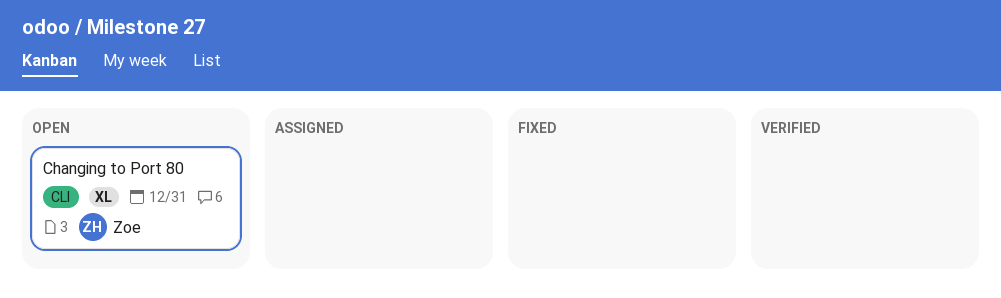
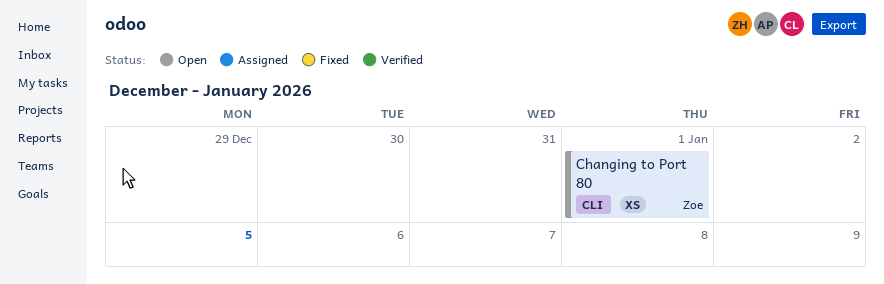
Changing to Port 80, estimate: XL -> XS
Changing to Port 80, due: Dec 31 -> Jan 1

